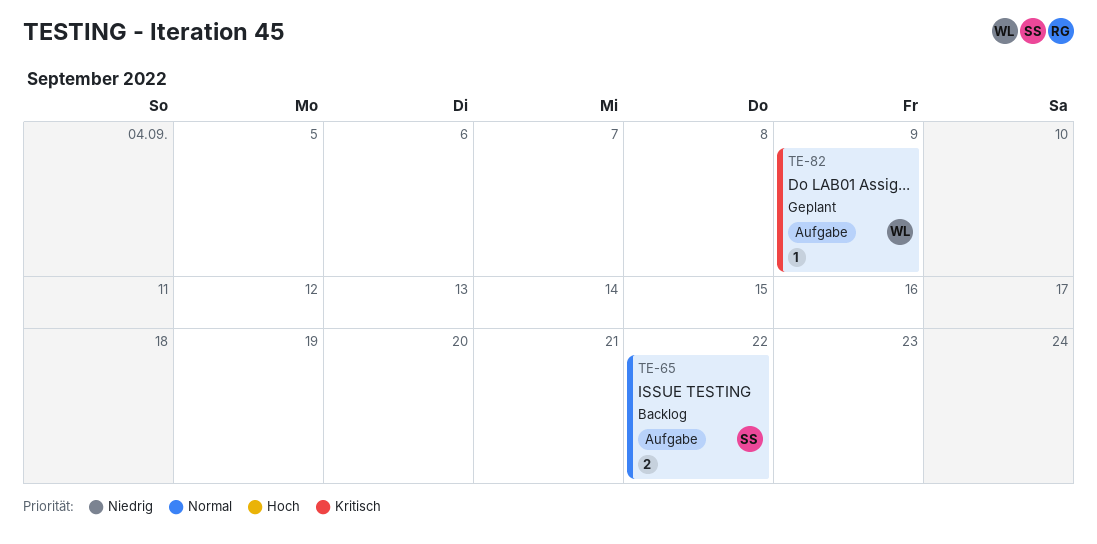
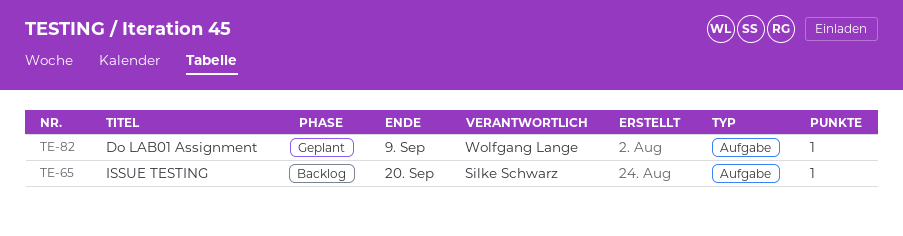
TE-65, estimate: 2 -> 1
TE-65, due: Sep 22 -> Sep 20

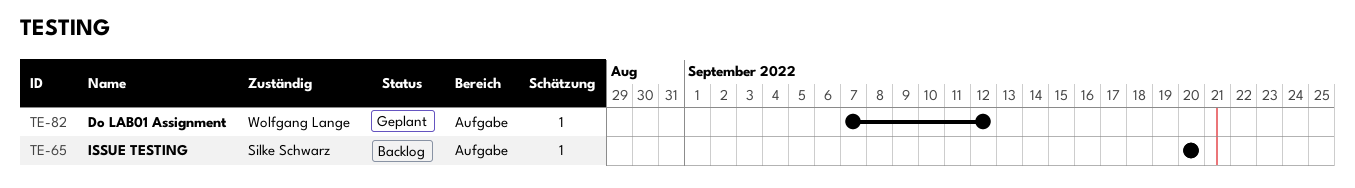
TE-82, due: Sep 9 -> Sep 12

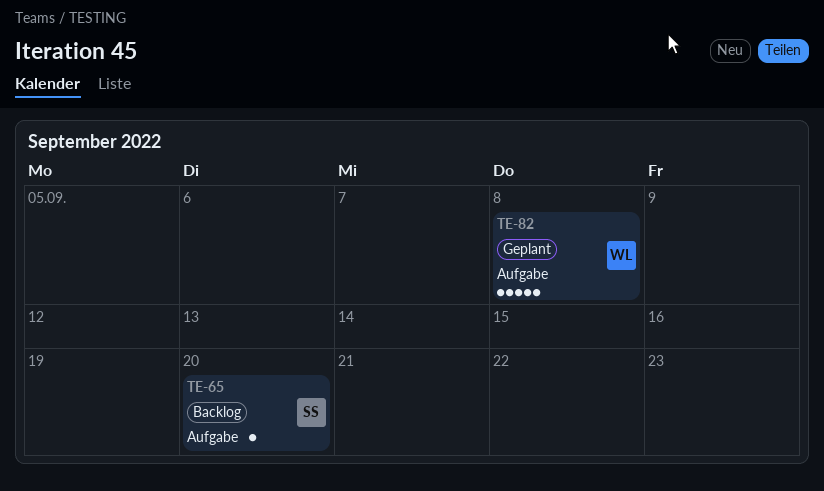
TE-82, estimate: 1 -> 5
TE-82, due: Sep 12 -> Sep 8

